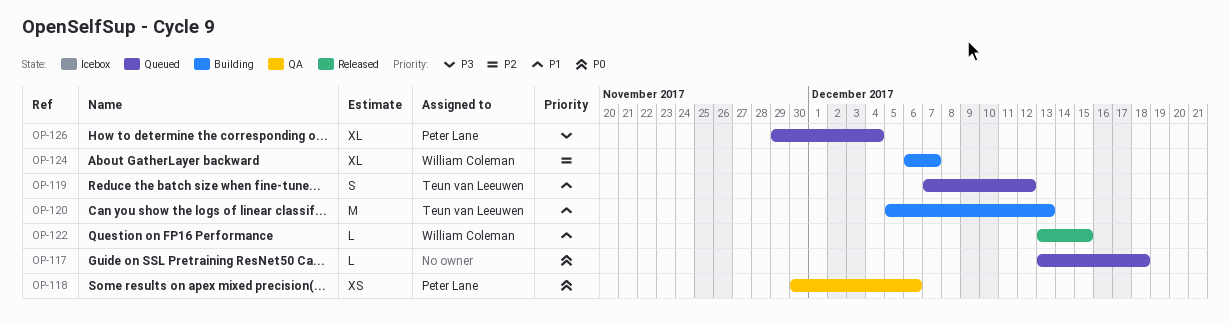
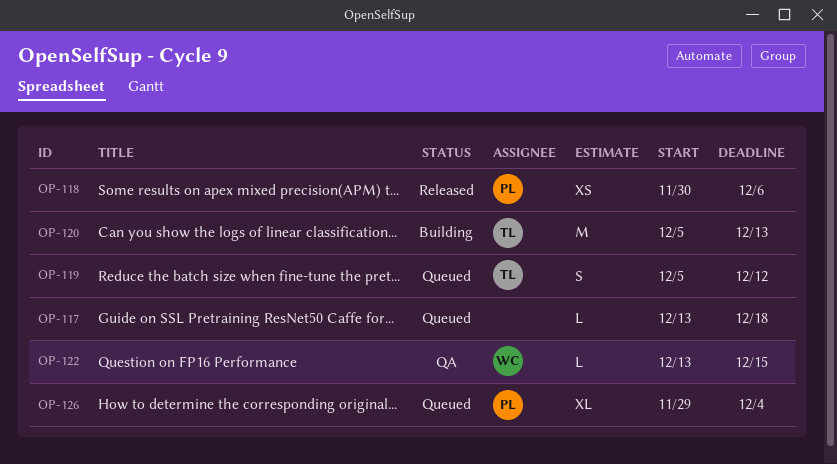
OP-118, status: QA -> Released
OP-119, start: Dec 7 -> Dec 5
OP-122, status: Released -> QA
OP-124: present -> none

